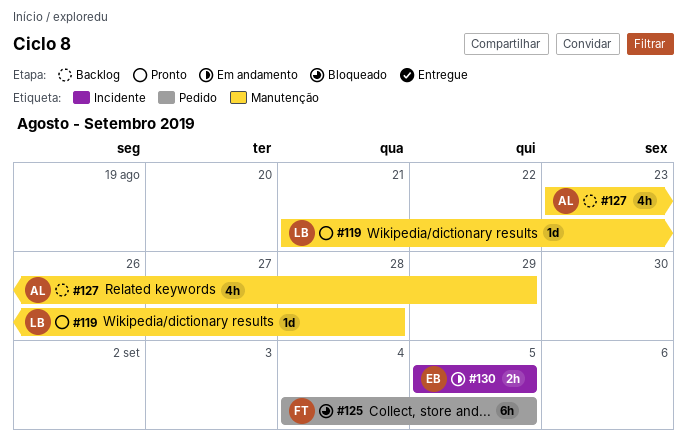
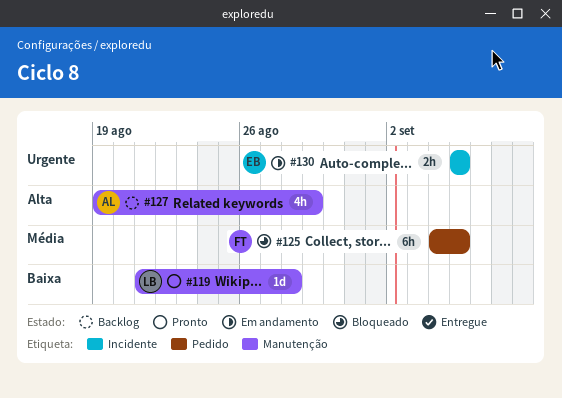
#127, start: Aug 23 -> Aug 19

